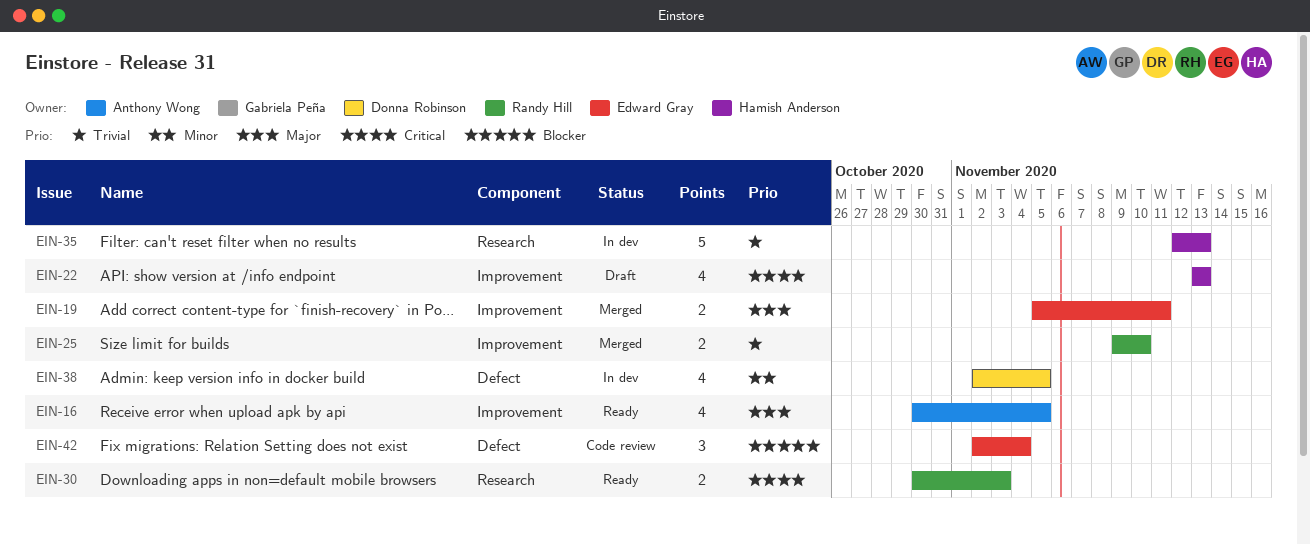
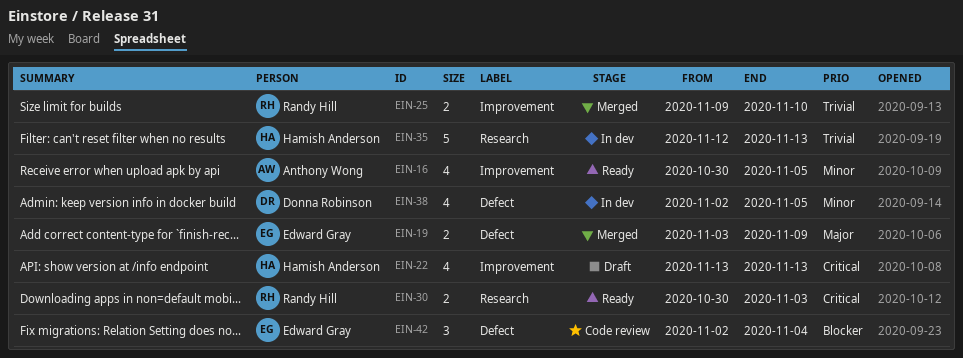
EIN-16, priority: Major -> Minor
EIN-19, label: Improvement -> Defect
EIN-19, start: Nov 5 -> Nov 3
EIN-19, due: Nov 11 -> Nov 9

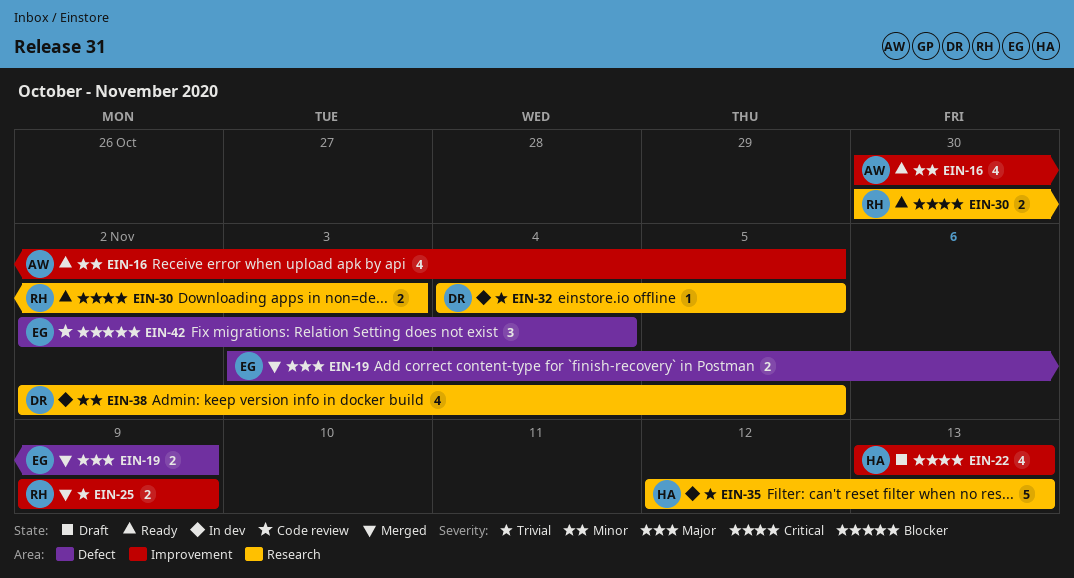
EIN-25, due: Nov 10 -> Nov 9
EIN-32: none -> present
EIN-38, label: Defect -> Research

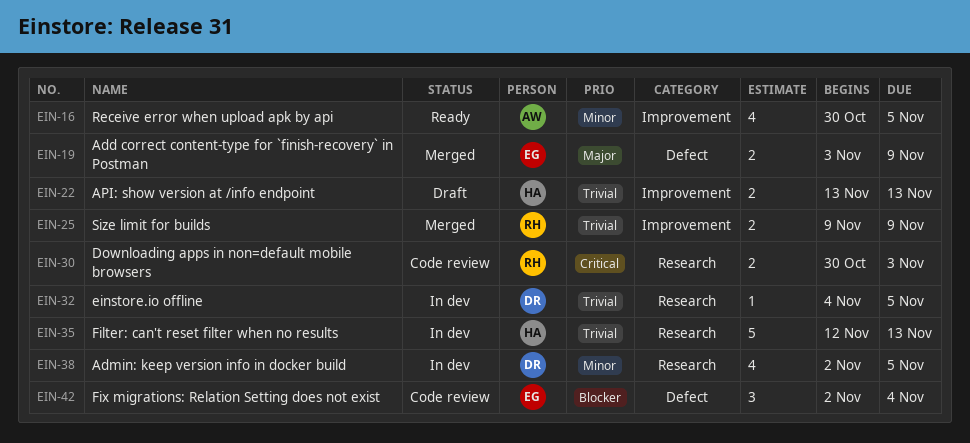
EIN-22, priority: Critical -> Trivial
EIN-22, estimate: 4 -> 2
EIN-30, status: Ready -> Code review

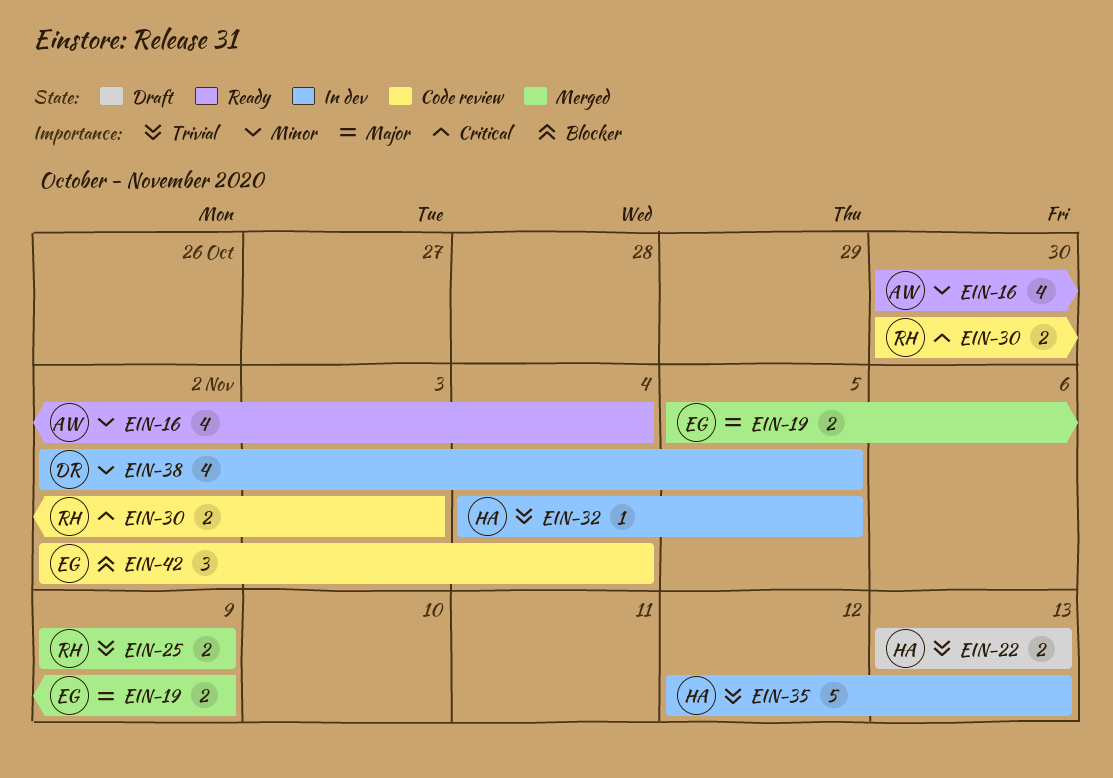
EIN-16, due: Nov 5 -> Nov 4
EIN-19, start: Nov 3 -> Nov 5
EIN-32, owner: DR -> HA

